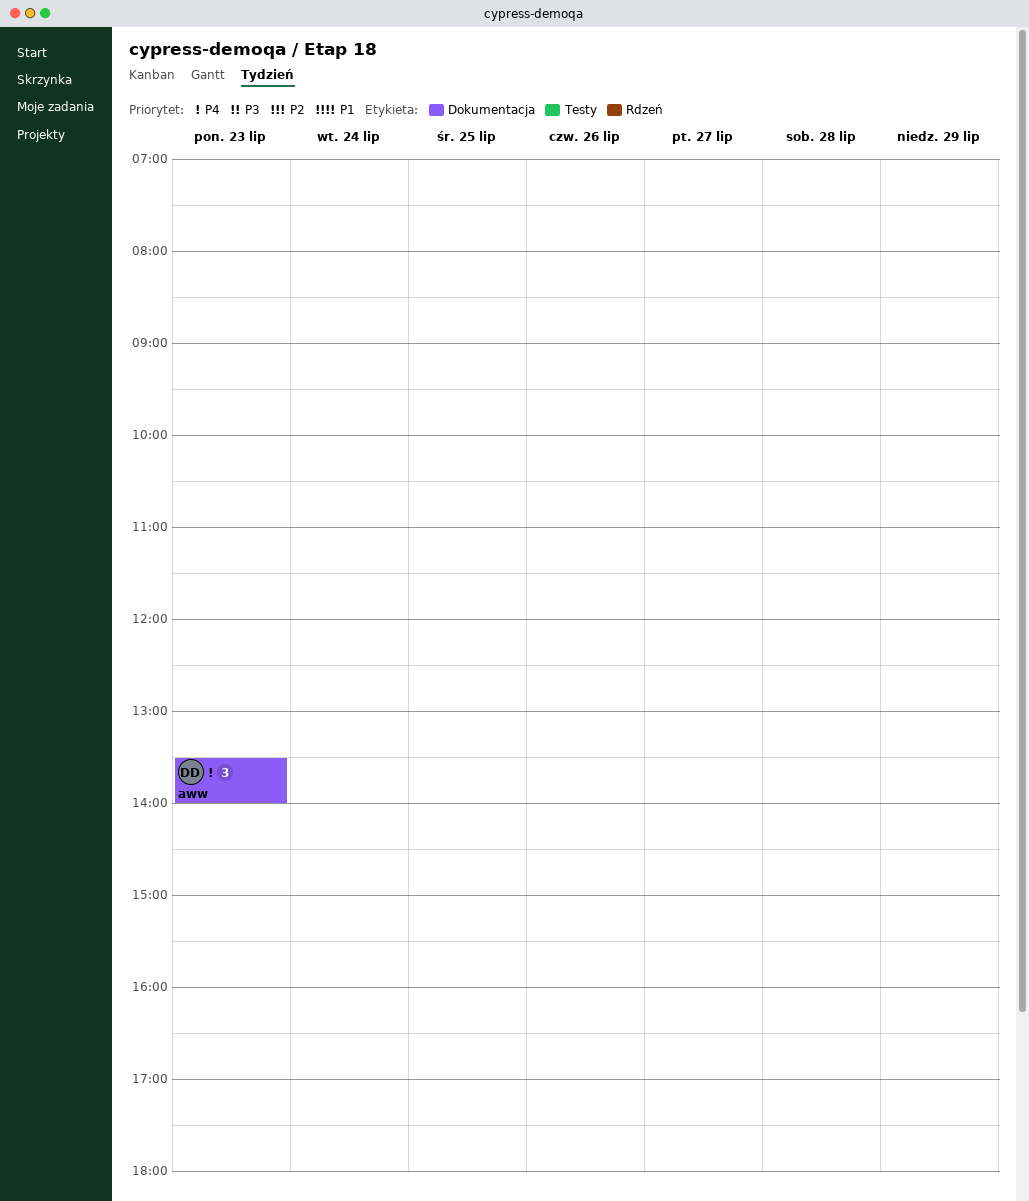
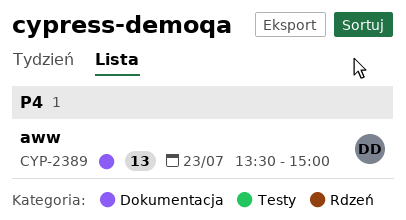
aww, estimate: 3 -> 13
aww, ends: 14:00 -> 15:00

